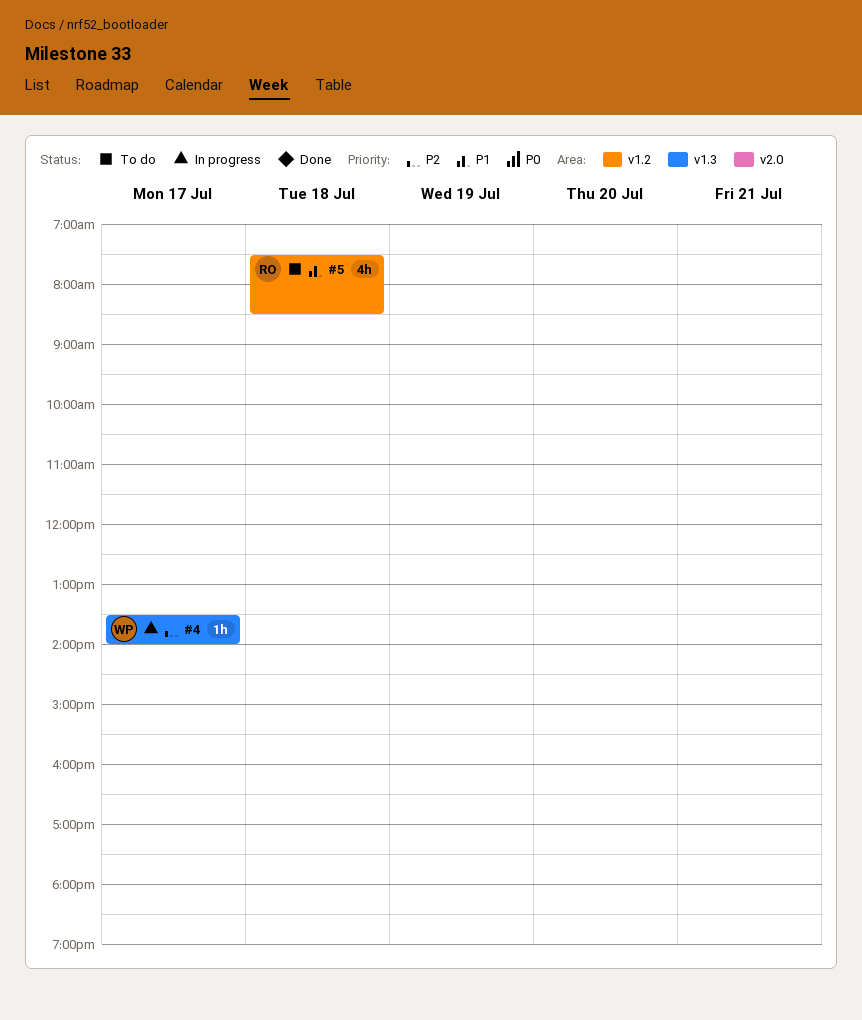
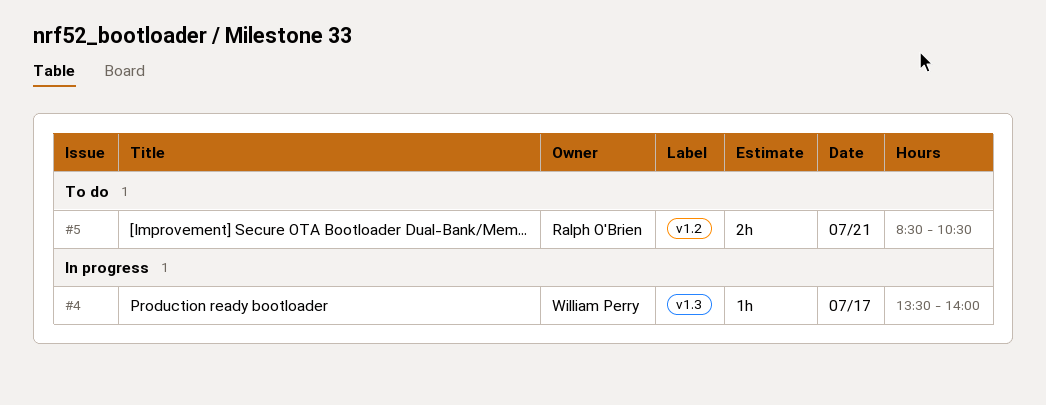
#5, estimate: 4h -> 2h
#5, day: Jul 18 -> Jul 21
#5, begins: 07:30 -> 08:30
#5, ends: 08:30 -> 10:30

